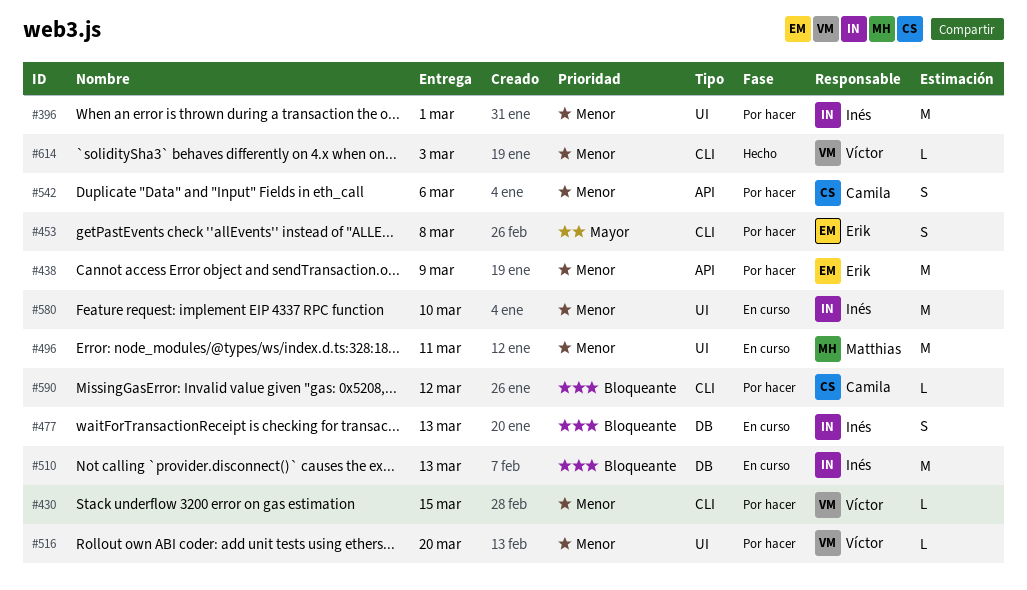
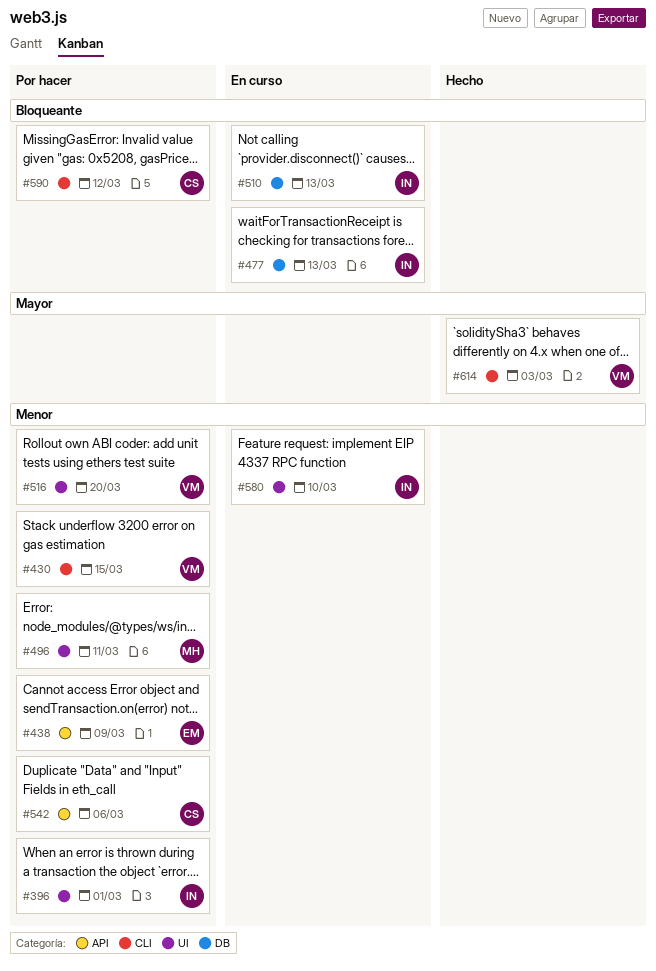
#453: present -> none
#496, status: En curso -> Por hacer
#614, priority: Menor -> Mayor

